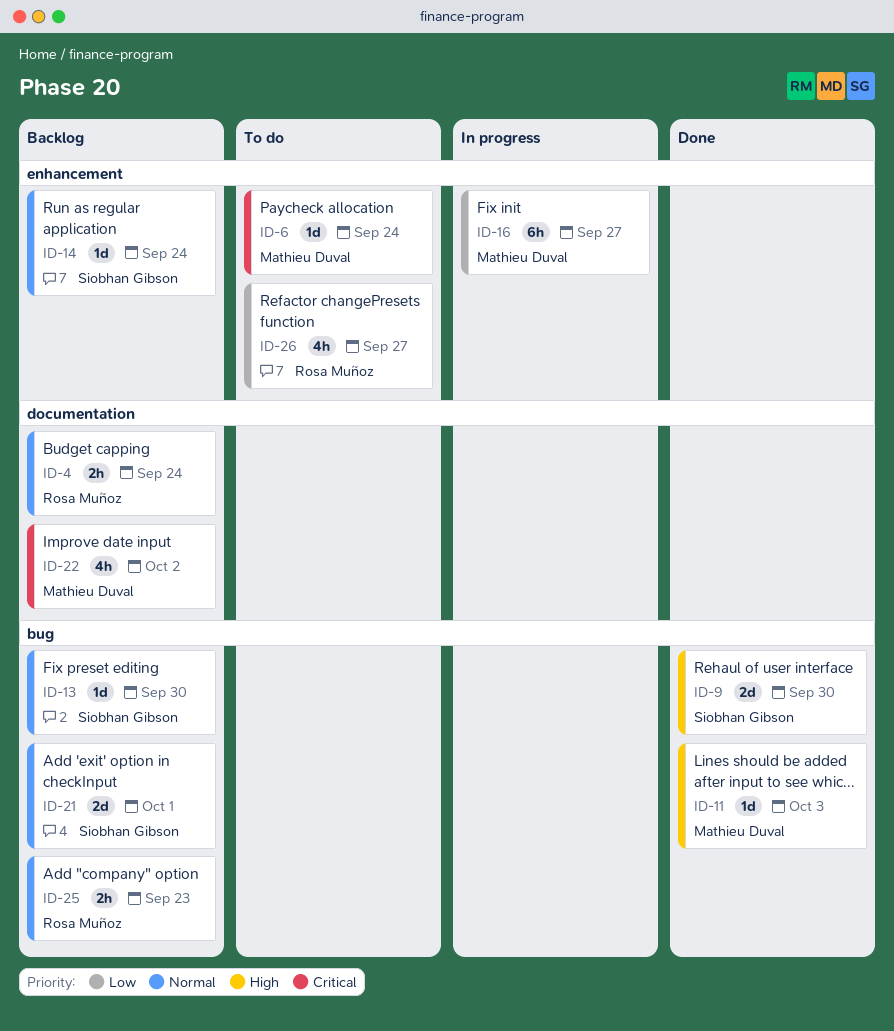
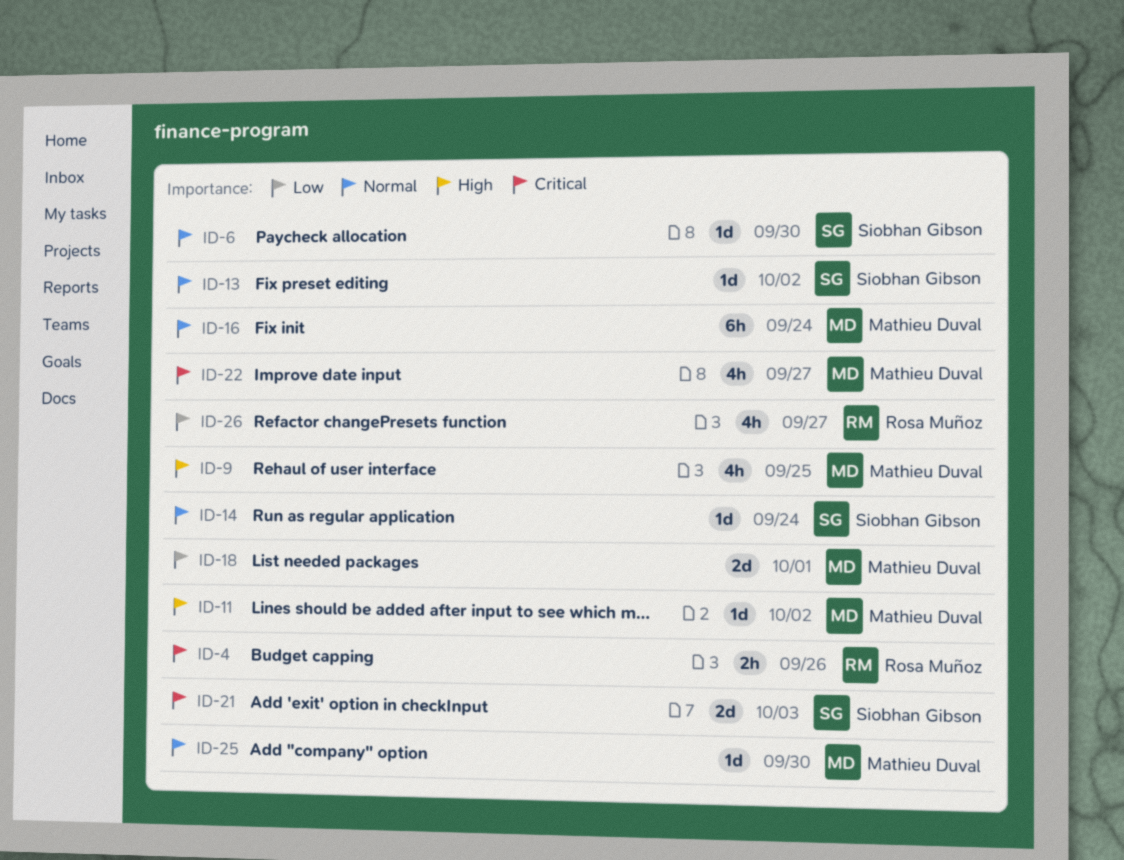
ID-4, priority: Normal -> Critical
ID-4, due: Sep 24 -> Sep 26
ID-6, owner: Mathieu Duval -> Siobhan Gibson
ID-6, priority: Critical -> Normal
ID-6, due: Sep 24 -> Sep 30
ID-9, owner: Siobhan Gibson -> Mathieu Duval
ID-9, estimate: 2d -> 4h
ID-9, due: Sep 30 -> Sep 25
ID-11, due: Oct 3 -> Oct 2
ID-13, due: Sep 30 -> Oct 2
ID-16, priority: Low -> Normal
ID-16, due: Sep 27 -> Sep 24
ID-18: none -> present
ID-21, priority: Normal -> Critical
ID-21, due: Oct 1 -> Oct 3
ID-22, due: Oct 2 -> Sep 27
ID-25, owner: Rosa Muñoz -> Mathieu Duval
ID-25, estimate: 2h -> 1d
ID-25, due: Sep 23 -> Sep 30

